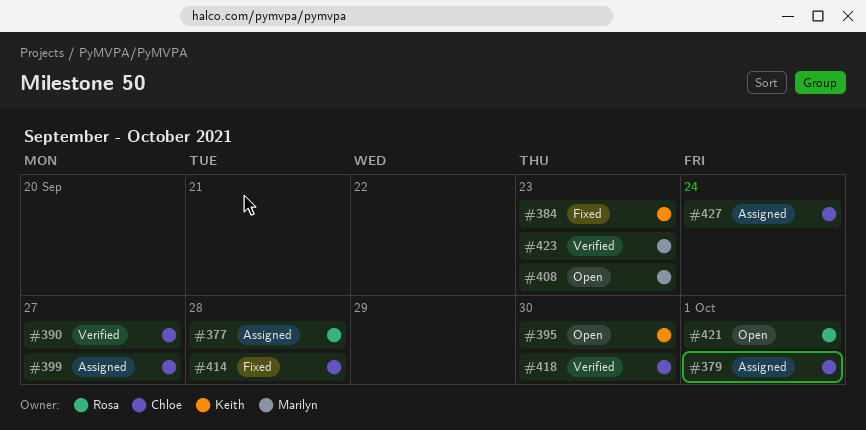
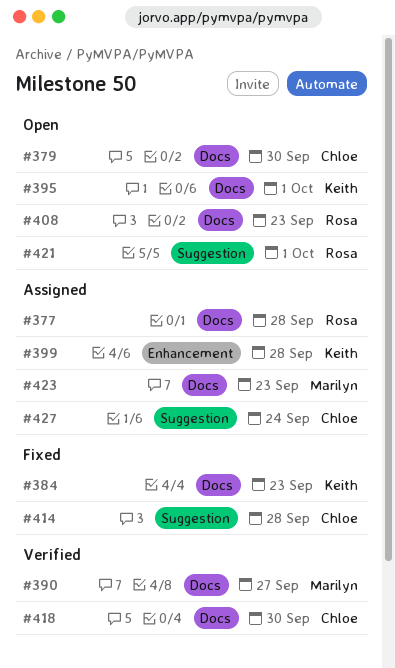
#379, status: Assigned -> Open
#379, due: Oct 1 -> Sep 30
#390, owner: Chloe -> Marilyn
#395, due: Sep 30 -> Oct 1
#399, owner: Chloe -> Keith
#399, due: Sep 27 -> Sep 28
#408, owner: Marilyn -> Rosa
#423, status: Verified -> Assigned

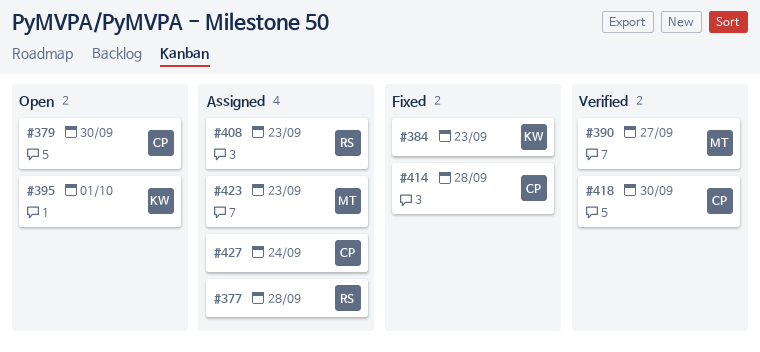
#399: present -> none
#408, status: Open -> Assigned
#421: present -> none

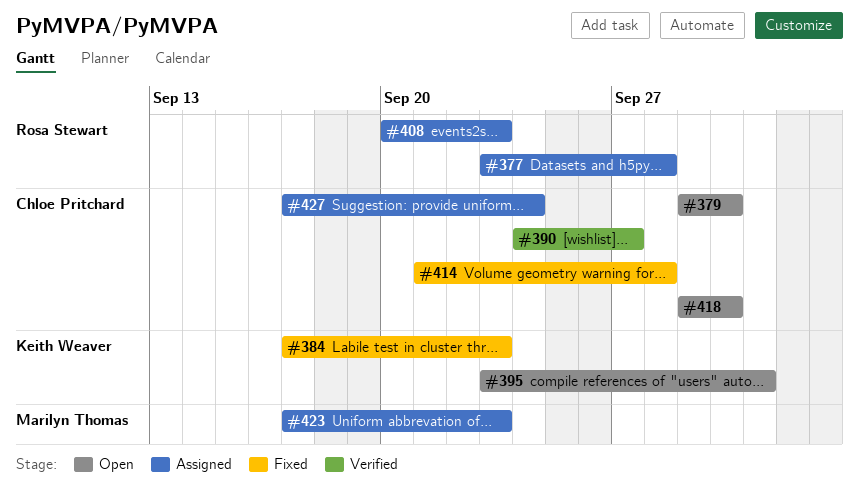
#390, owner: Marilyn Thomas -> Chloe Pritchard
#418, status: Verified -> Open

